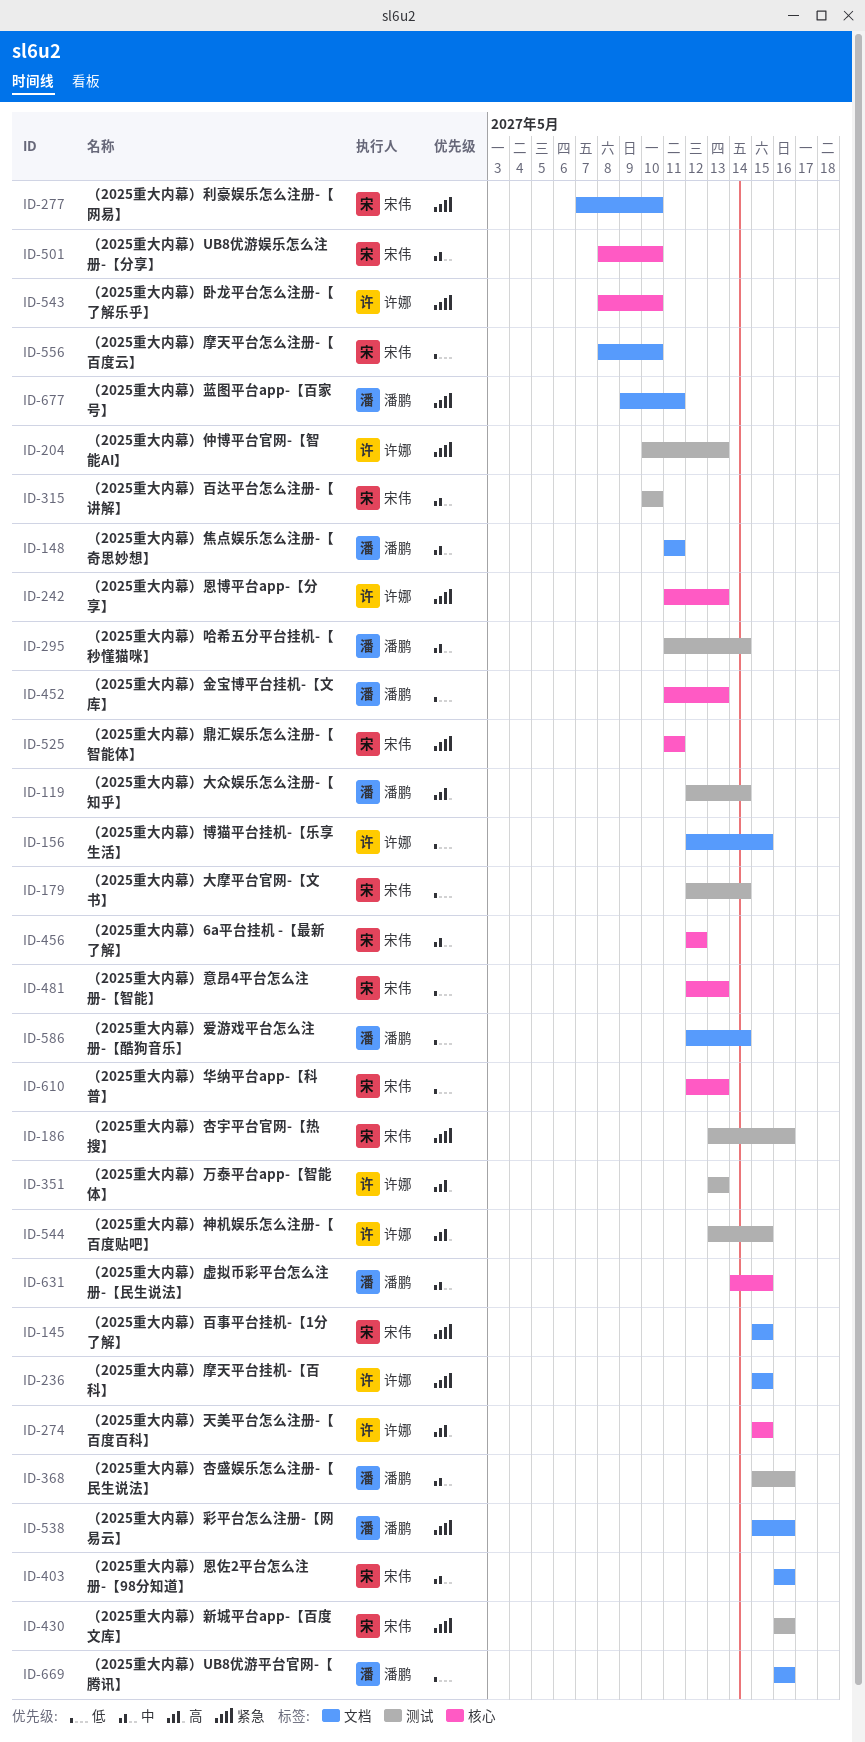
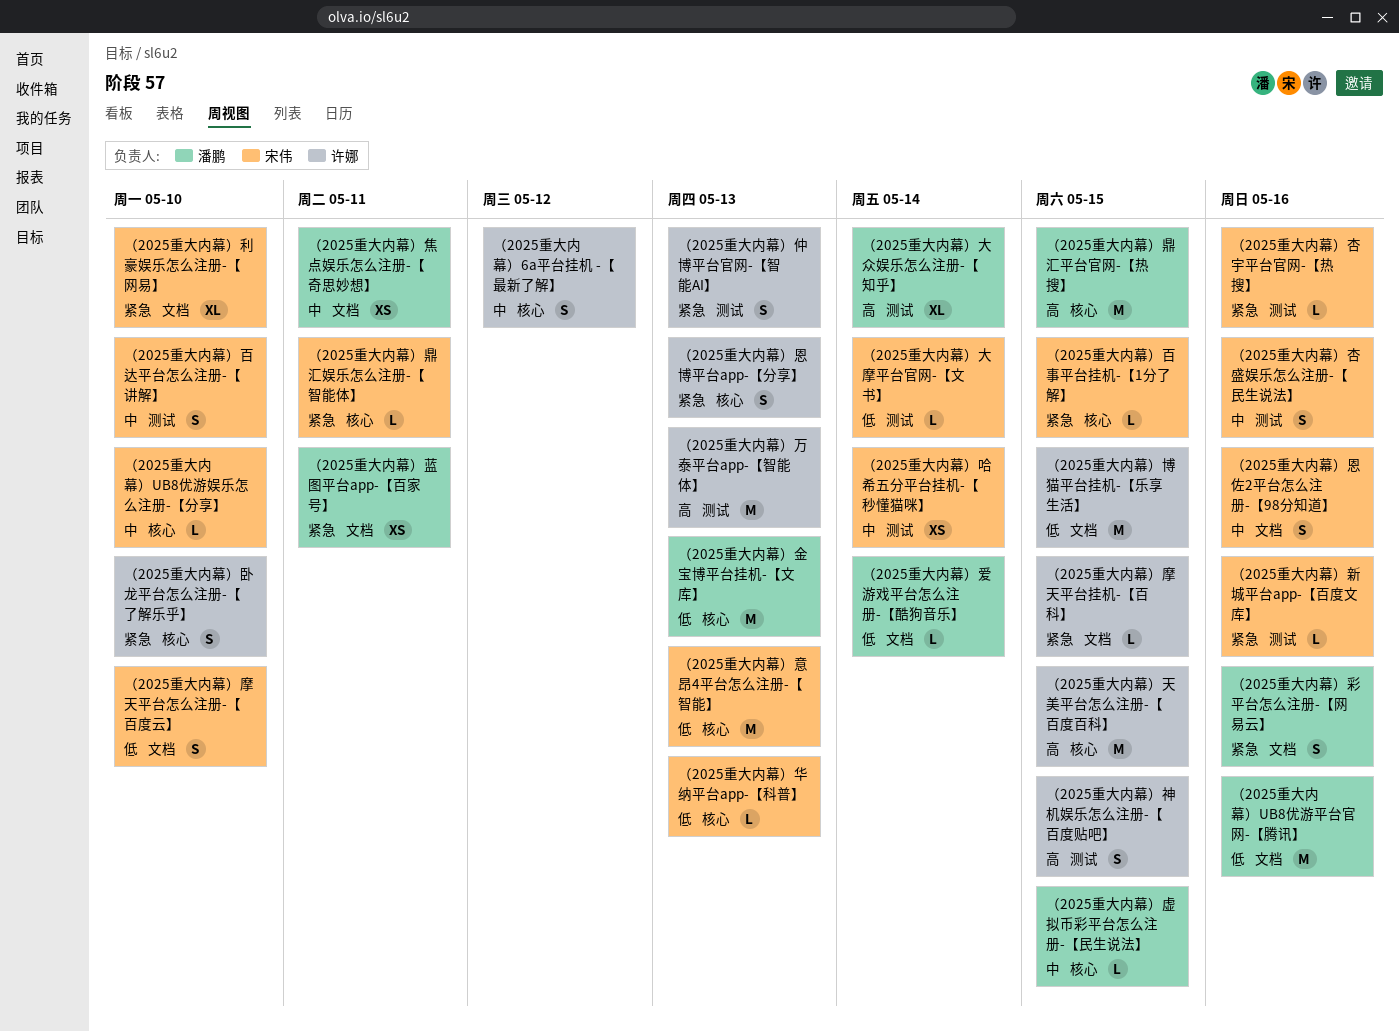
（2025重大内幕）6a平台挂机 -【最新了解】, owner: 宋伟 -> 许娜
（2025重大内幕）哈希五分平台挂机-【秒懂猫咪】, owner: 潘鹏 -> 宋伟
（2025重大内幕）杏盛娱乐怎么注册-【民生说法】, owner: 潘鹏 -> 宋伟
（2025重大内幕）百事平台挂机-【1分了解】, label: 文档 -> 核心
（2025重大内幕）鼎汇平台官网-【热搜】: none -> present

